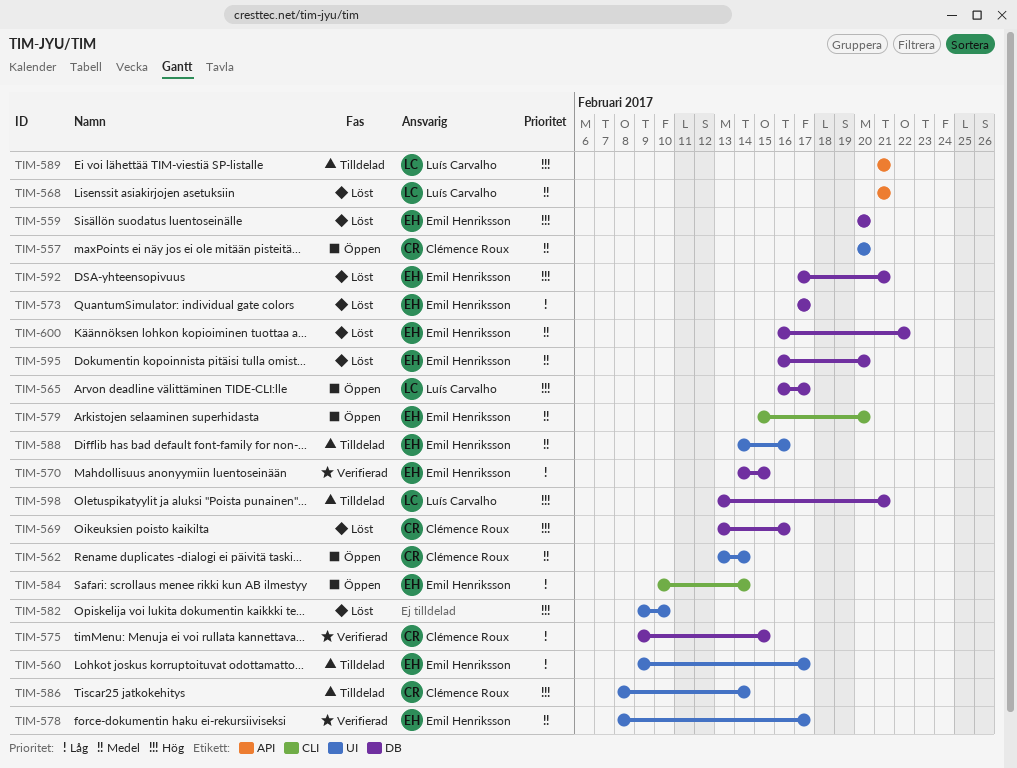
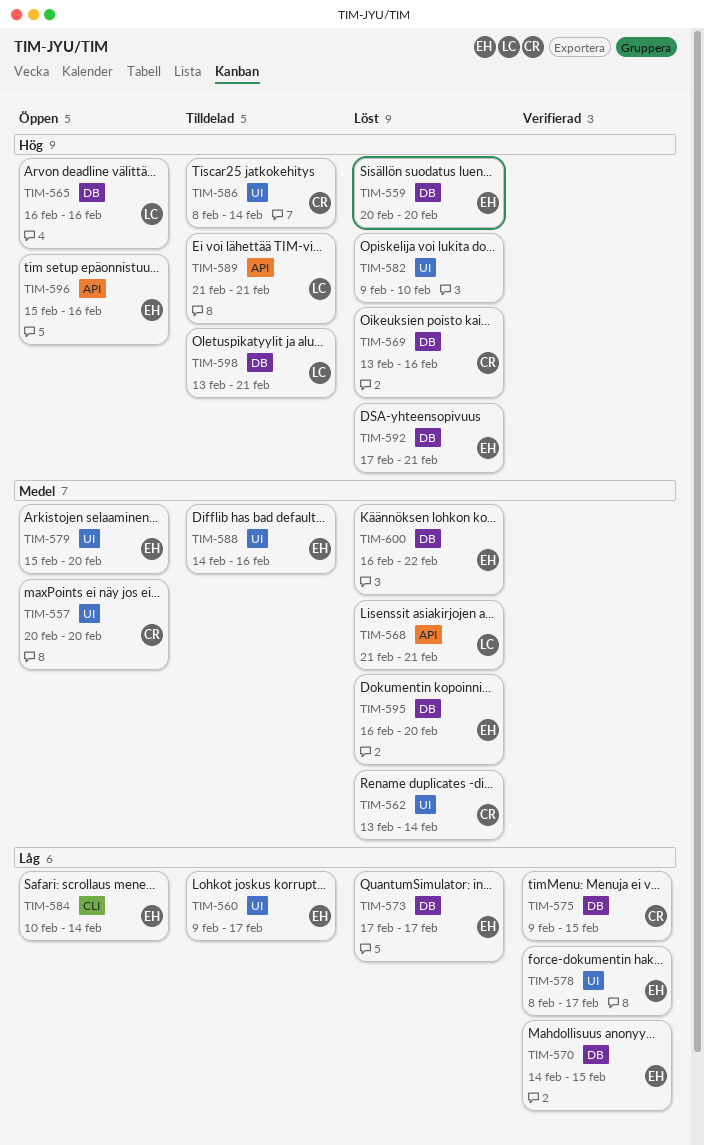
TIM-562, status: Öppen -> Löst
TIM-565, due: Feb 17 -> Feb 16
TIM-578, priority: Medel -> Låg
TIM-579, label: CLI -> UI
TIM-596: none -> present

